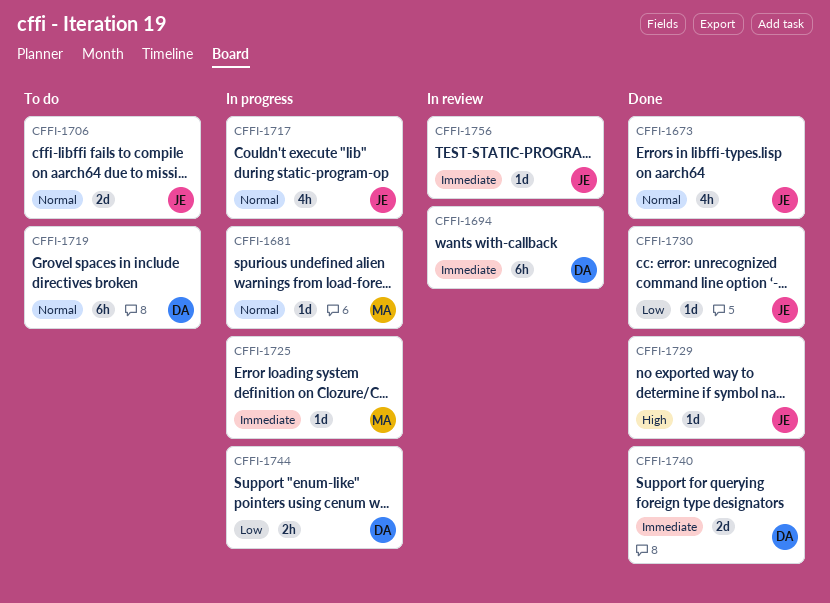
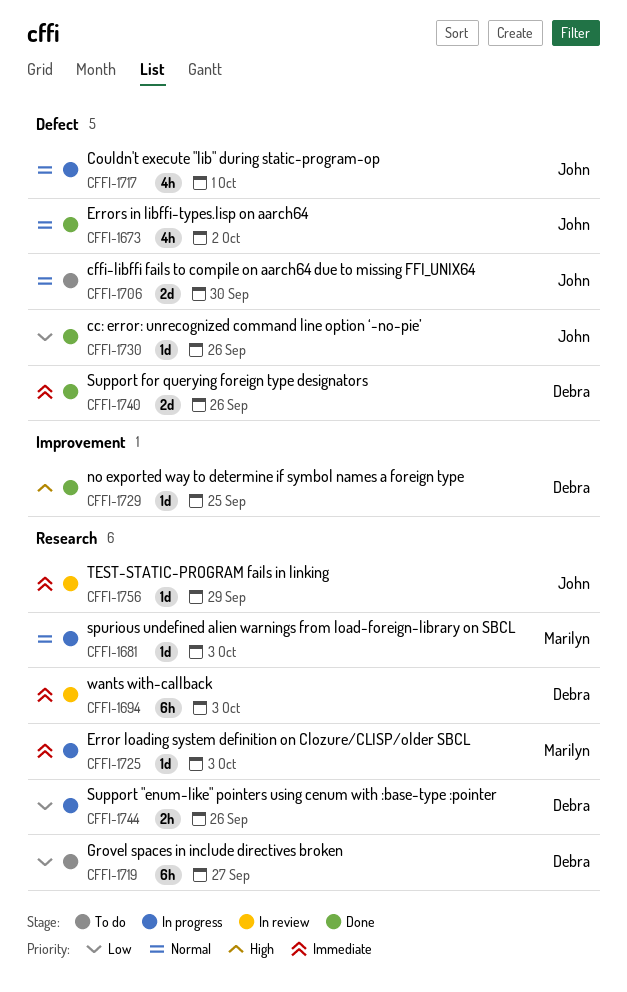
CFFI-1719, priority: Normal -> Low
CFFI-1729, owner: John -> Debra

